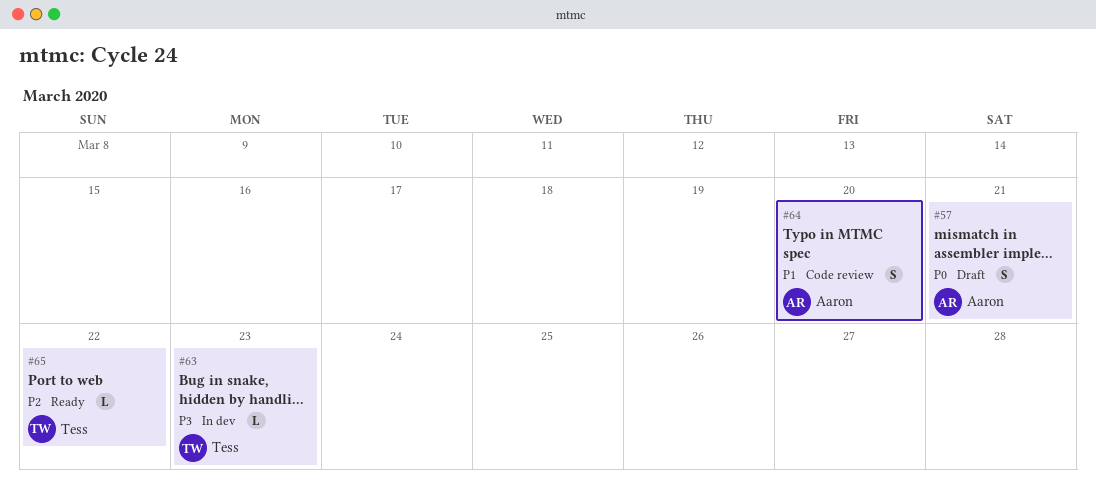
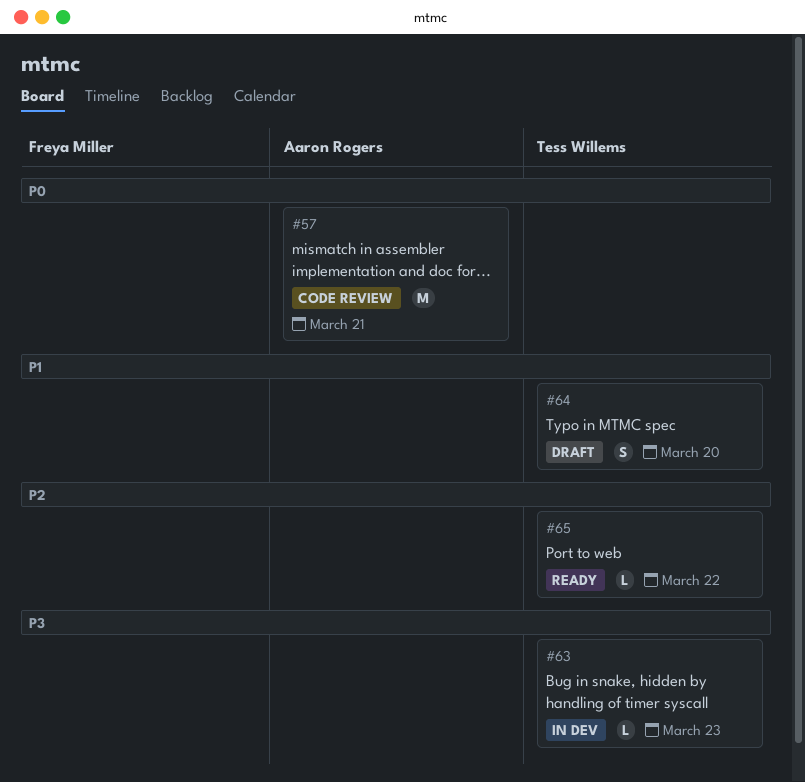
#57, status: Draft -> Code review
#57, estimate: S -> M
#64, status: Code review -> Draft
#64, owner: Aaron Rogers -> Tess Willems

